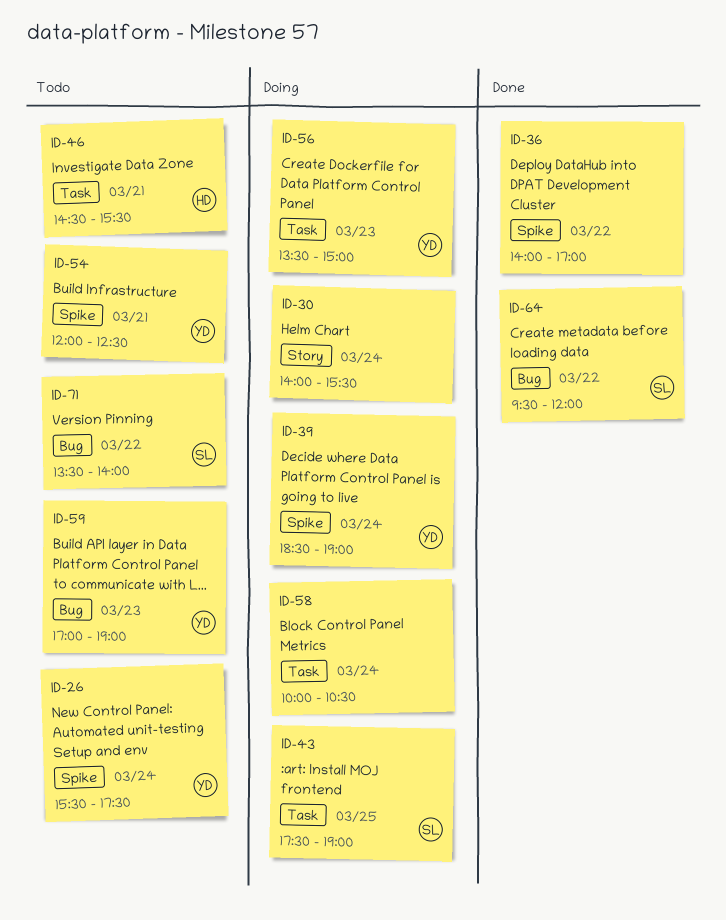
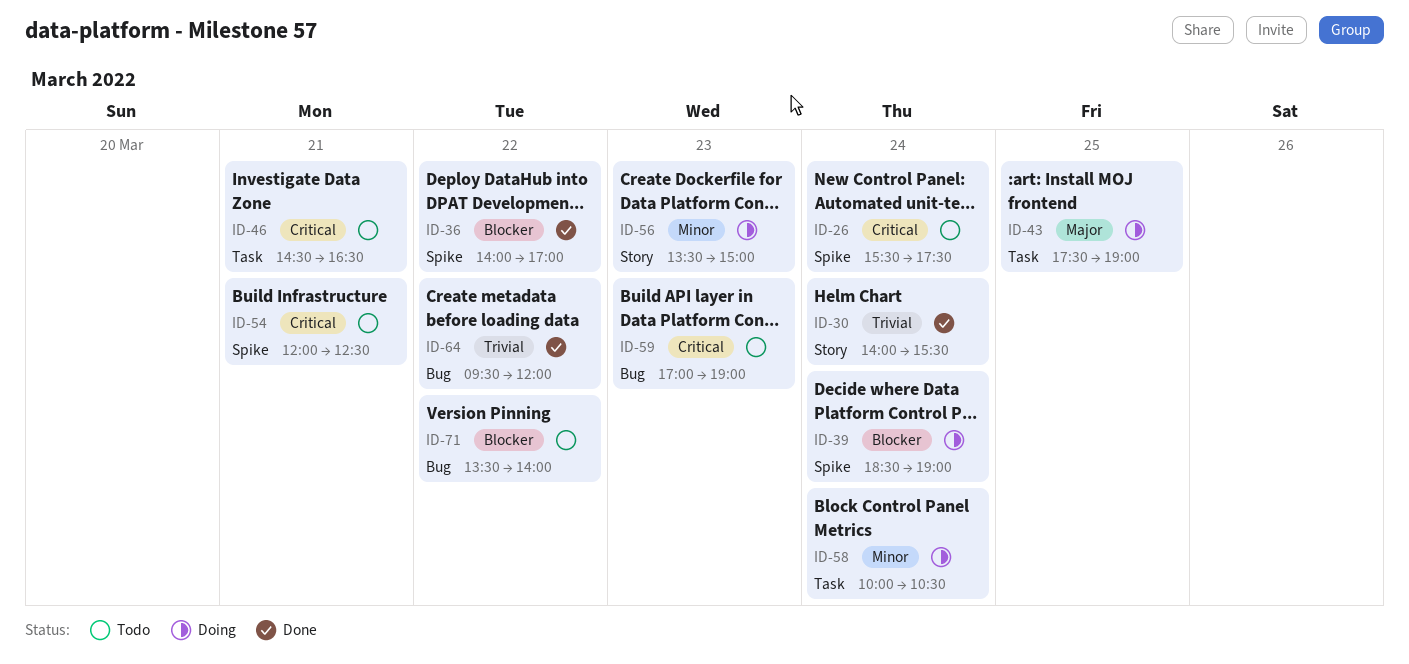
ID-30, status: Doing -> Done
ID-46, ends: 15:30 -> 16:30
ID-56, label: Task -> Story

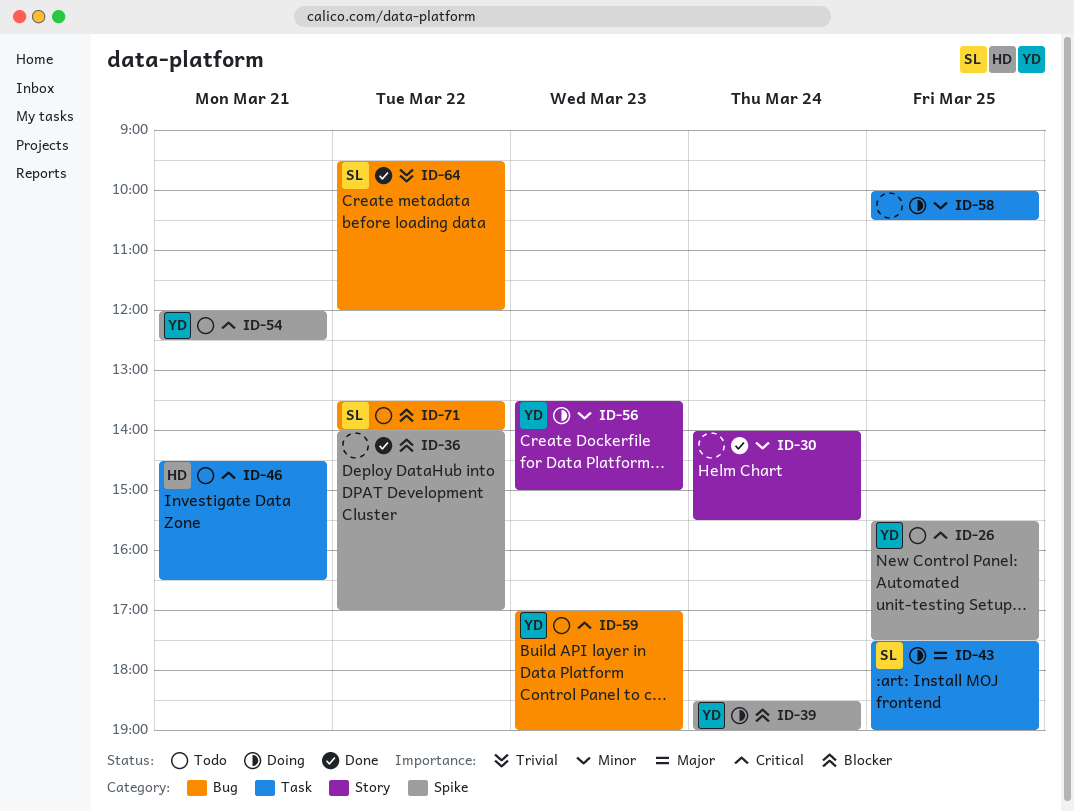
ID-26, day: Mar 24 -> Mar 25
ID-30, priority: Trivial -> Minor
ID-58, day: Mar 24 -> Mar 25

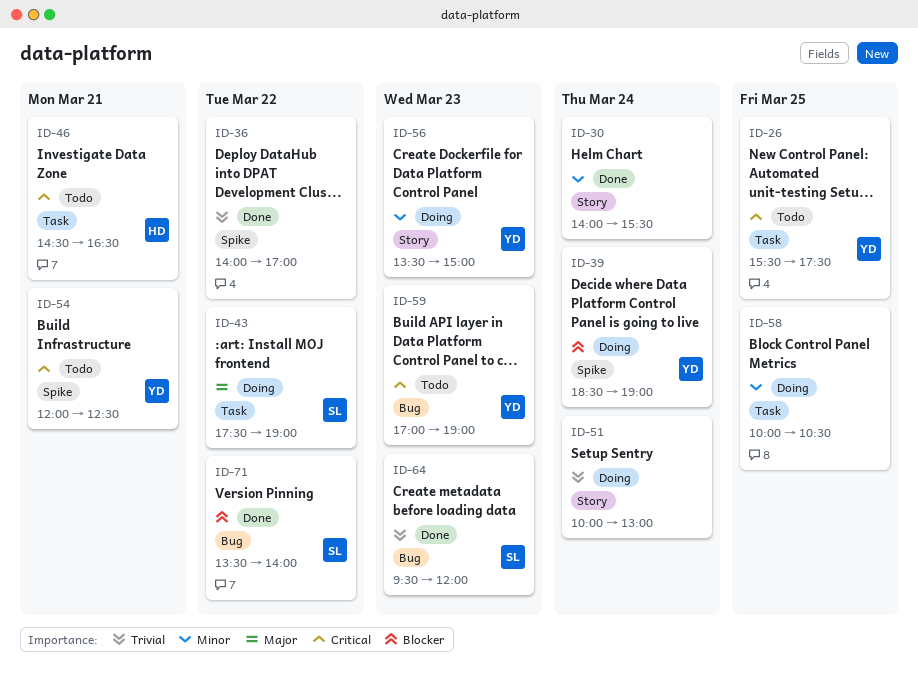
ID-26, label: Spike -> Task
ID-36, priority: Blocker -> Trivial
ID-43, day: Mar 25 -> Mar 22
ID-51: none -> present
ID-64, day: Mar 22 -> Mar 23
ID-71, status: Todo -> Done

